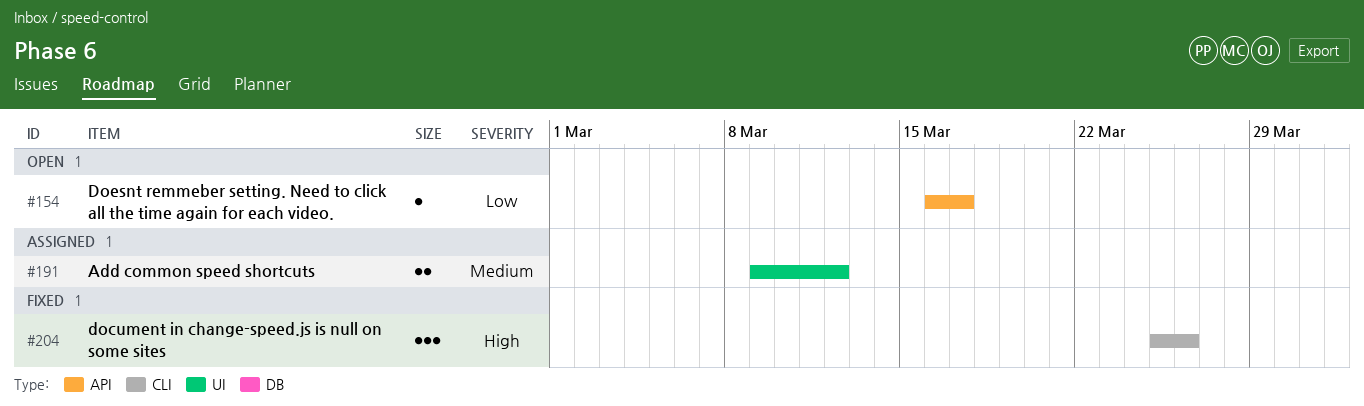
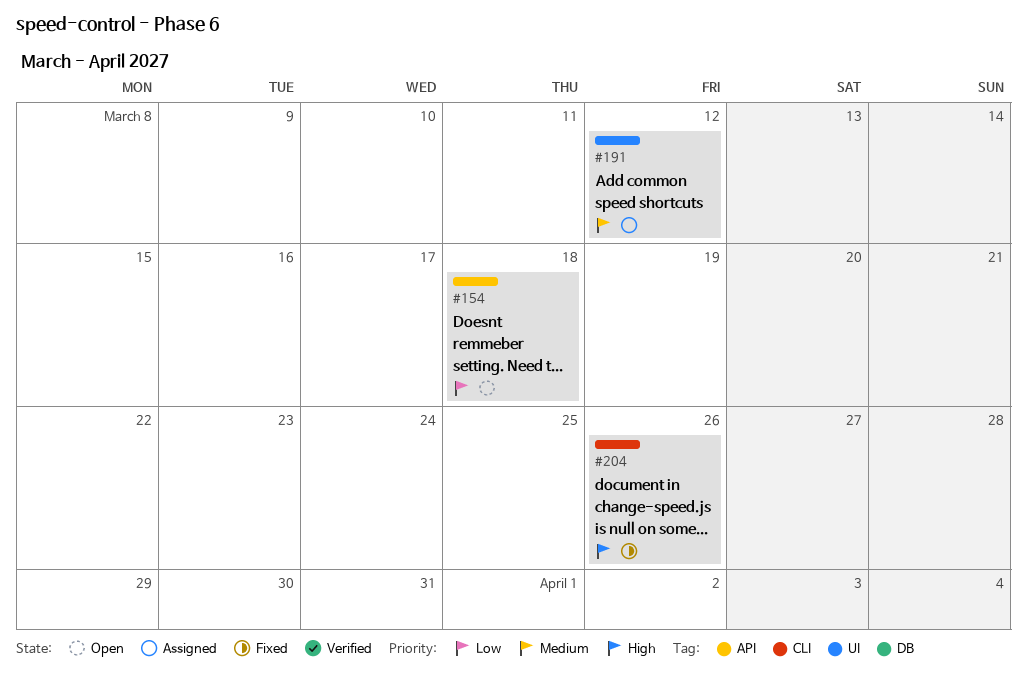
#154, due: Mar 17 -> Mar 18

